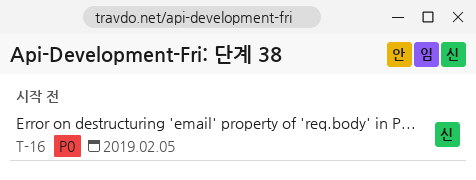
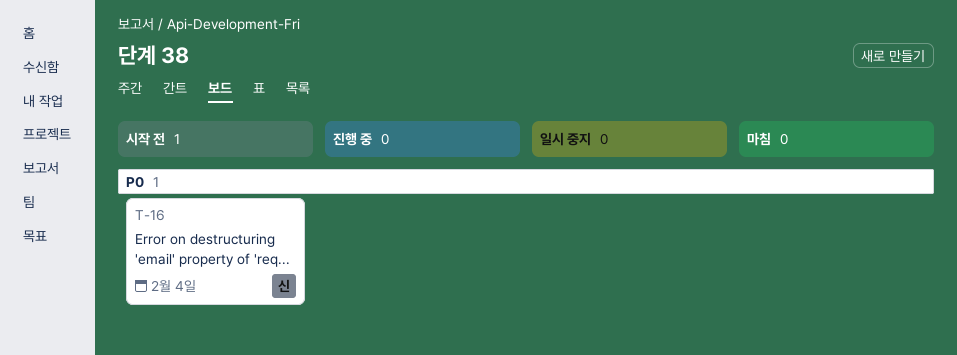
T-16, due: Feb 5 -> Feb 4

